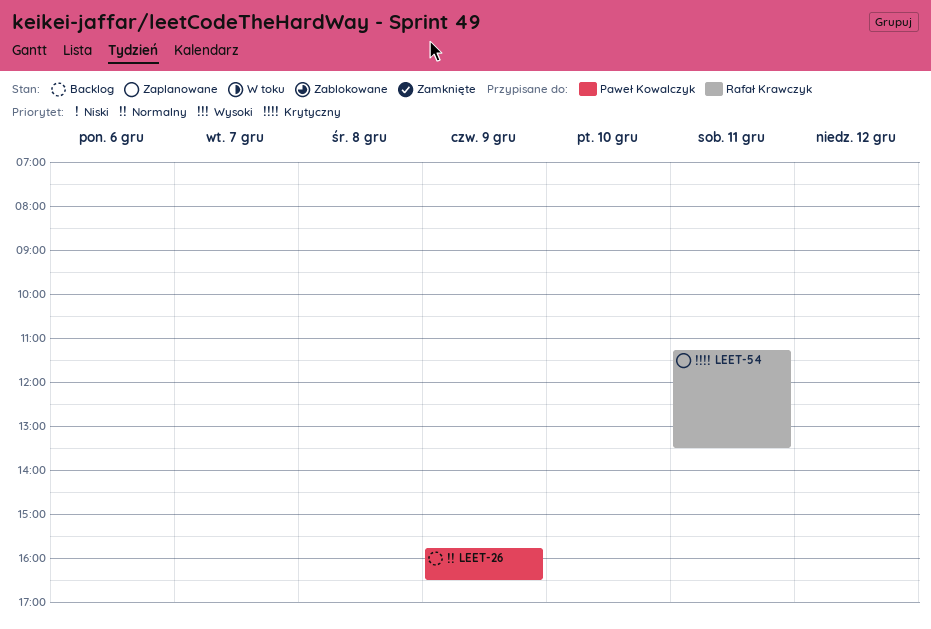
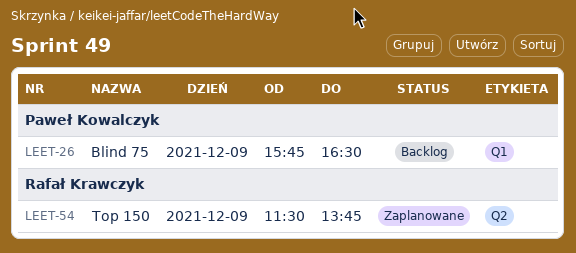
LEET-54, day: Dec 11 -> Dec 9
LEET-54, begins: 11:15 -> 11:30
LEET-54, ends: 13:30 -> 13:45

